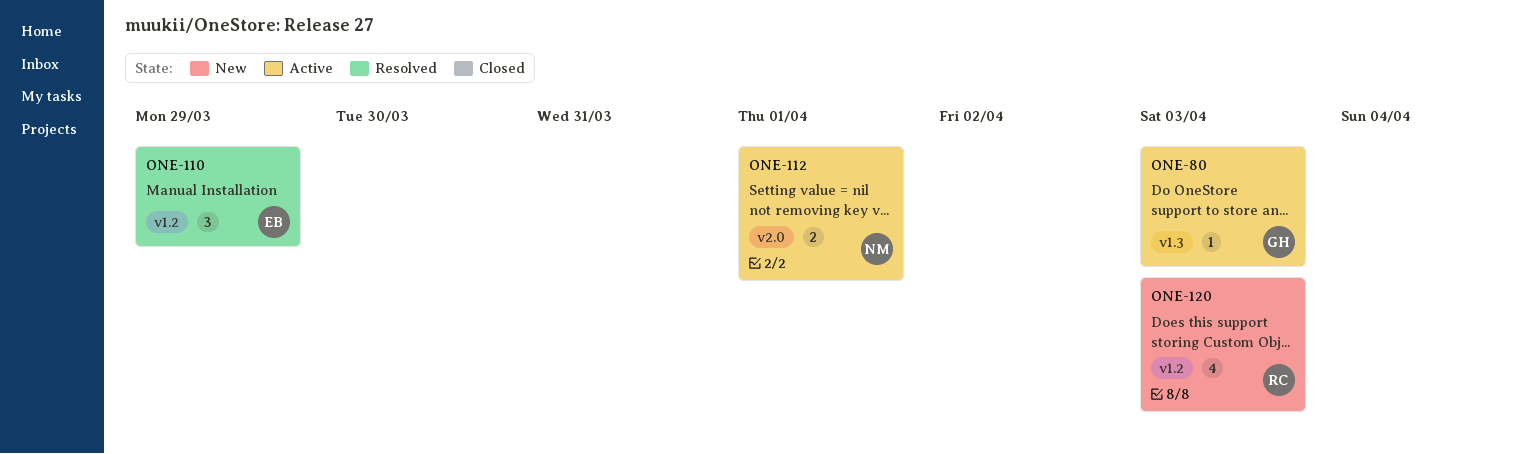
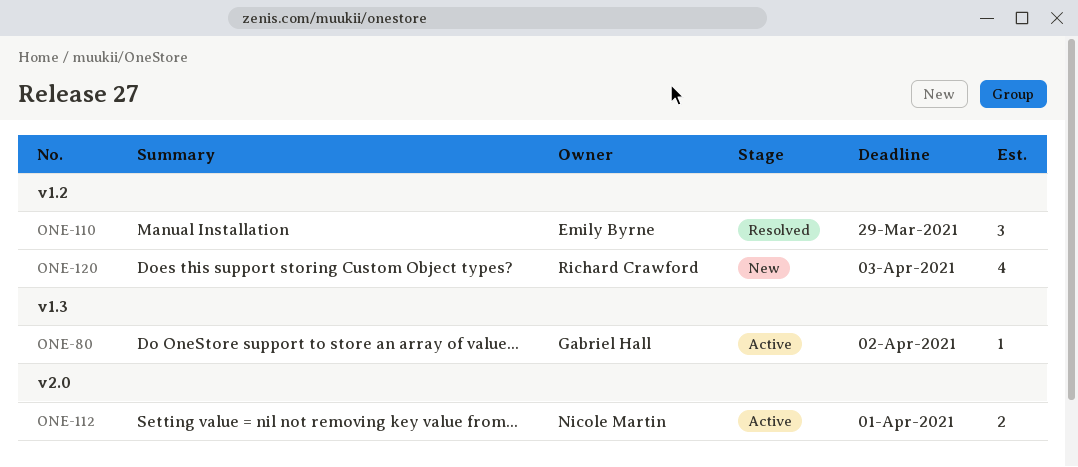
ONE-80, due: Apr 3 -> Apr 2

